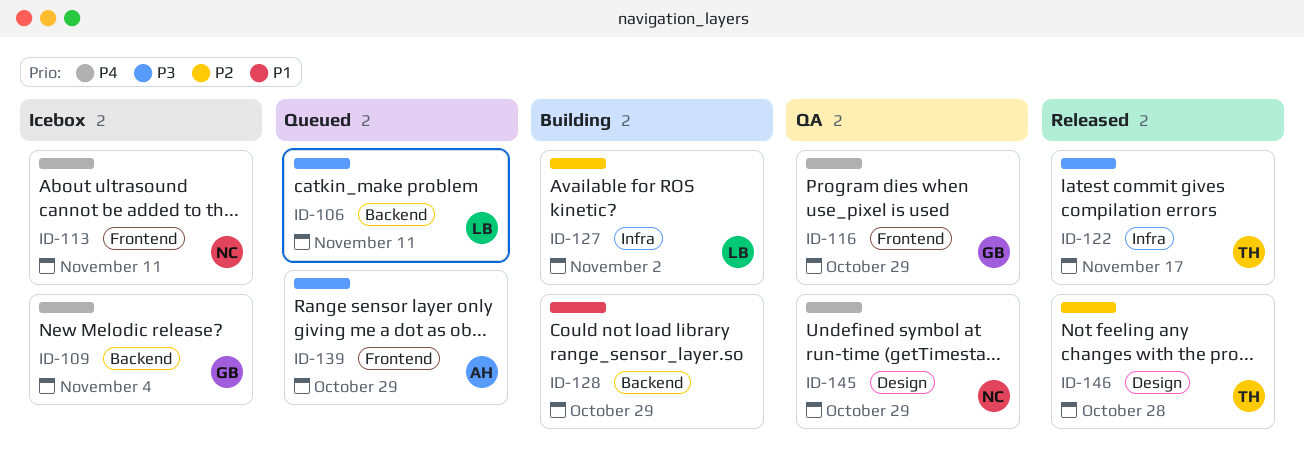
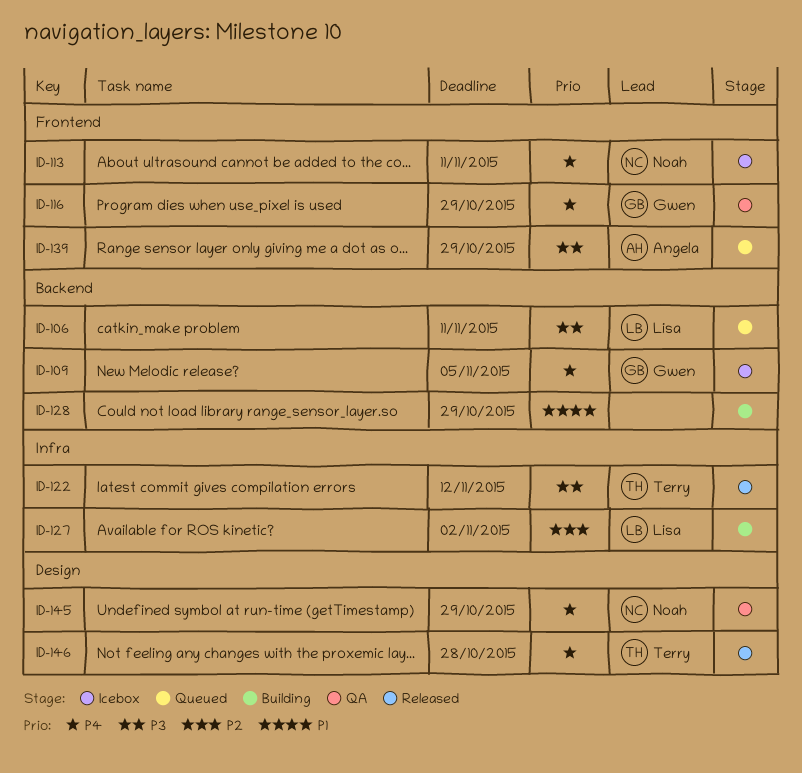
ID-109, due: Nov 4 -> Nov 5
ID-122, due: Nov 17 -> Nov 12
ID-146, priority: P2 -> P4

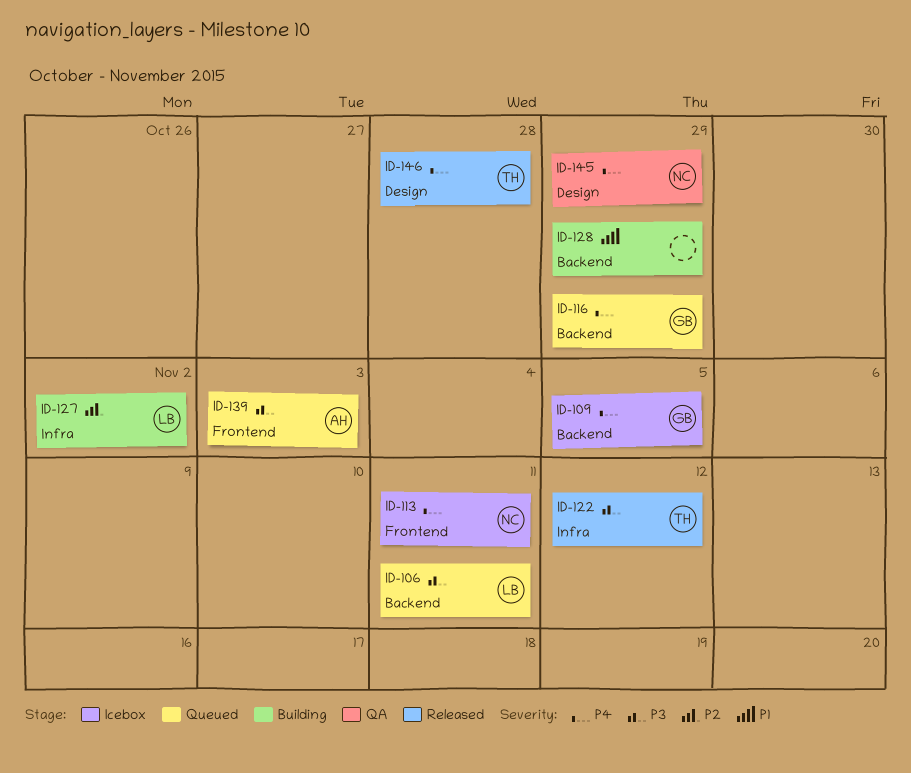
ID-116, status: QA -> Queued
ID-116, label: Frontend -> Backend
ID-139, due: Oct 29 -> Nov 3

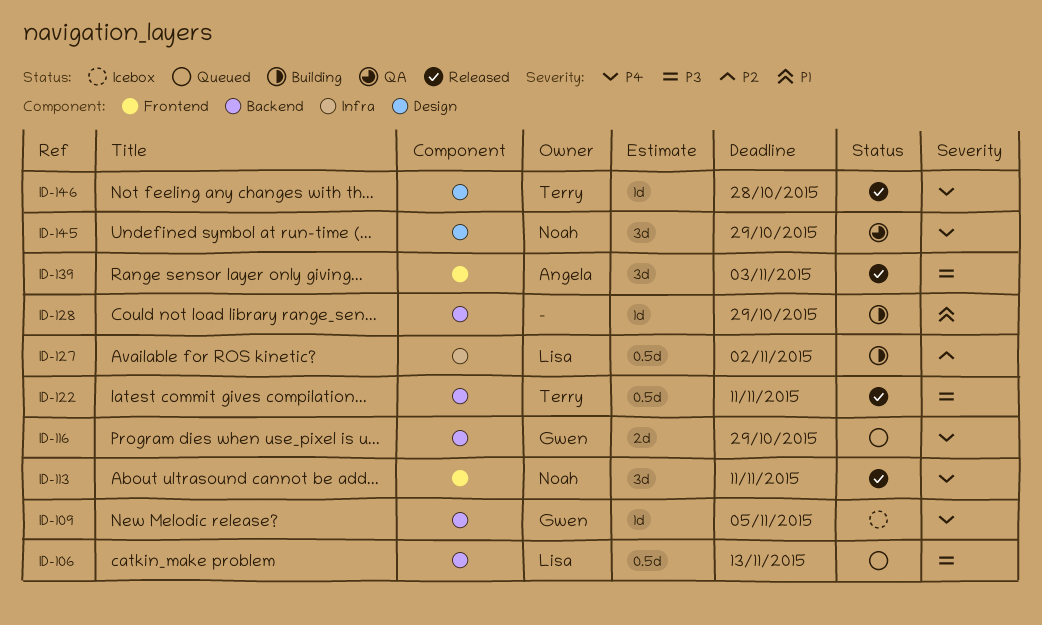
ID-106, due: Nov 11 -> Nov 13
ID-113, status: Icebox -> Released
ID-122, label: Infra -> Backend
ID-122, due: Nov 12 -> Nov 11
ID-139, status: Queued -> Released

